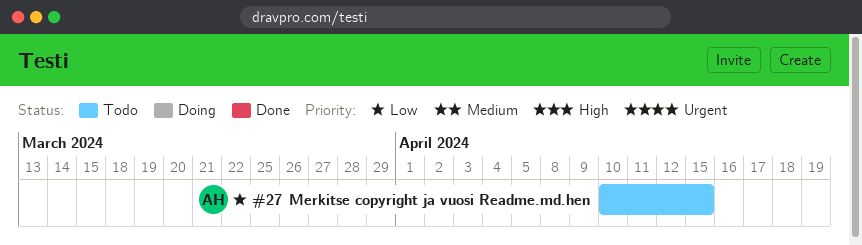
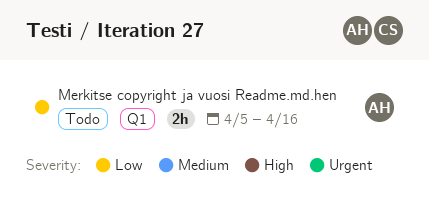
Merkitse copyright ja vuosi Readme.md.hen, start: Apr 10 -> Apr 5
Merkitse copyright ja vuosi Readme.md.hen, due: Apr 15 -> Apr 16

